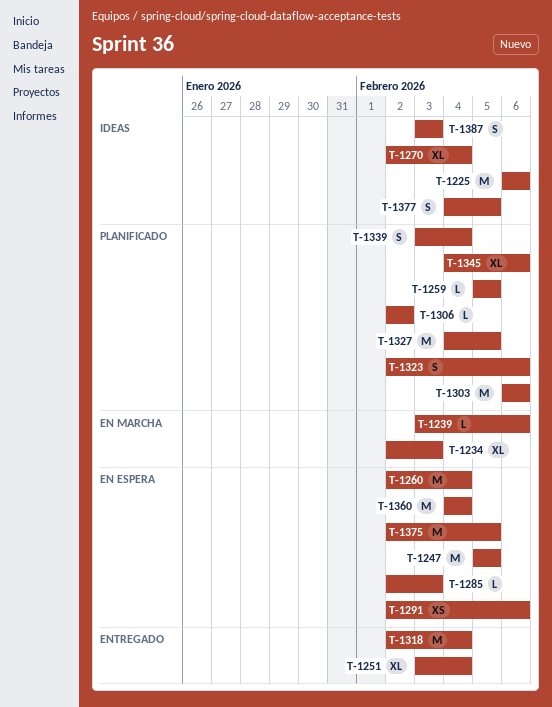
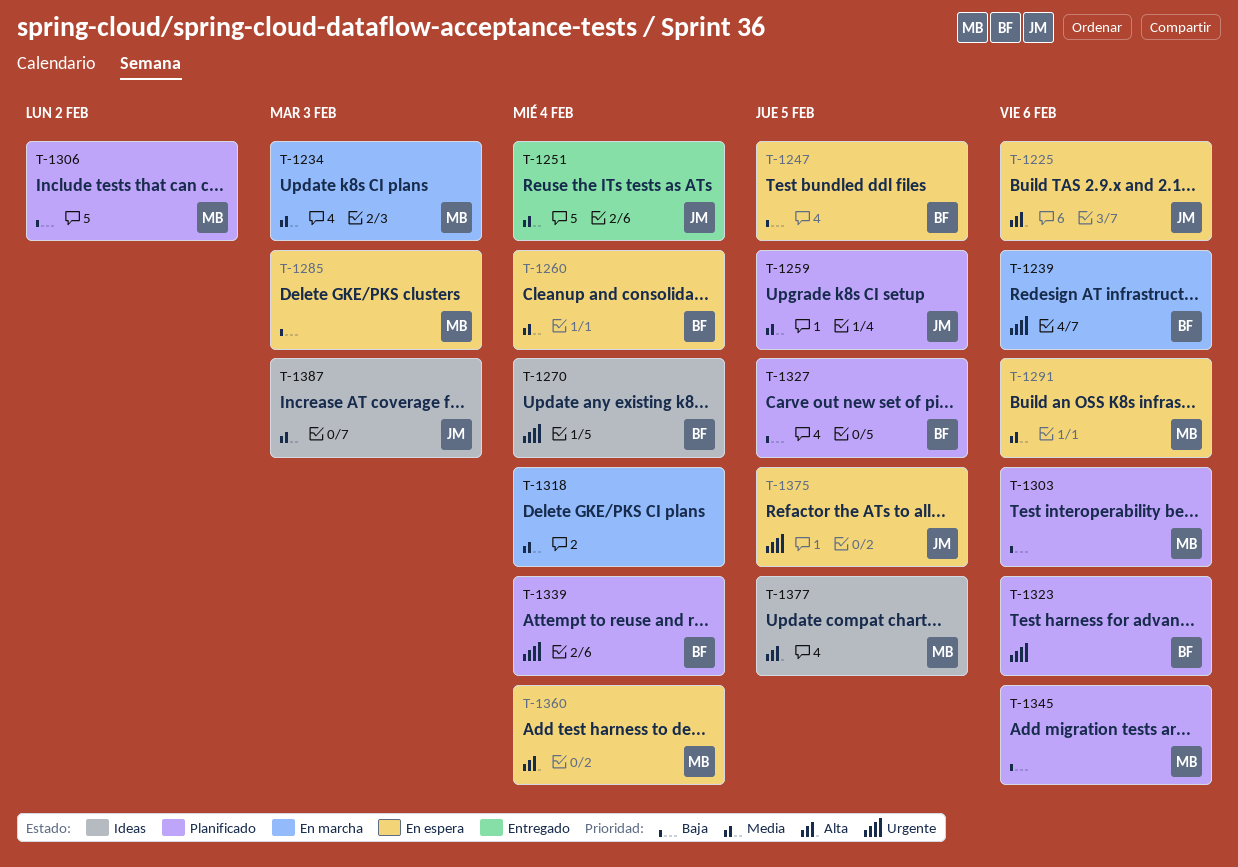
T-1225, status: Ideas -> En espera
T-1318, status: Entregado -> En marcha

